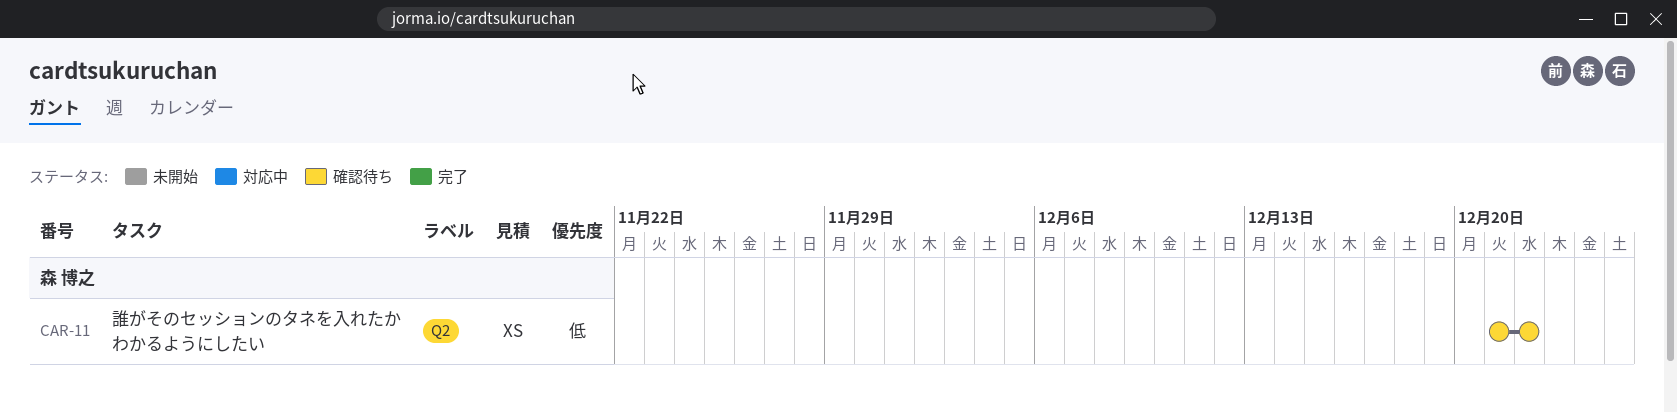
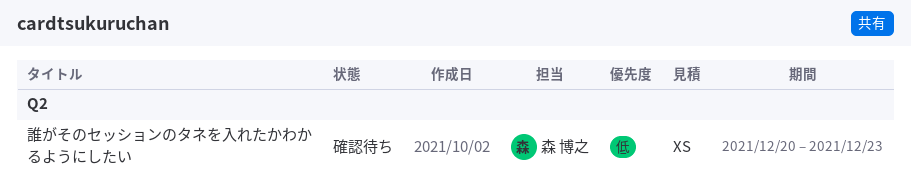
誰がそのセッションのタネを入れたかわかるようにしたい, start: Dec 21 -> Dec 20
誰がそのセッションのタネを入れたかわかるようにしたい, due: Dec 22 -> Dec 23

